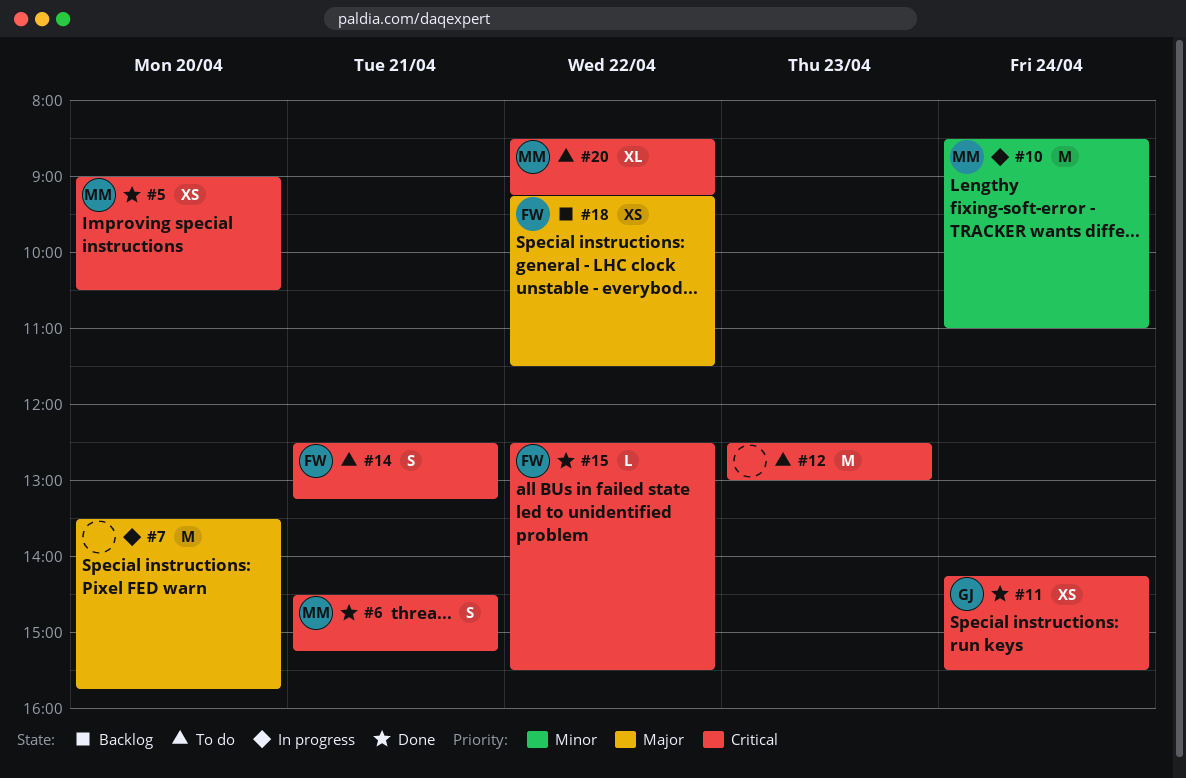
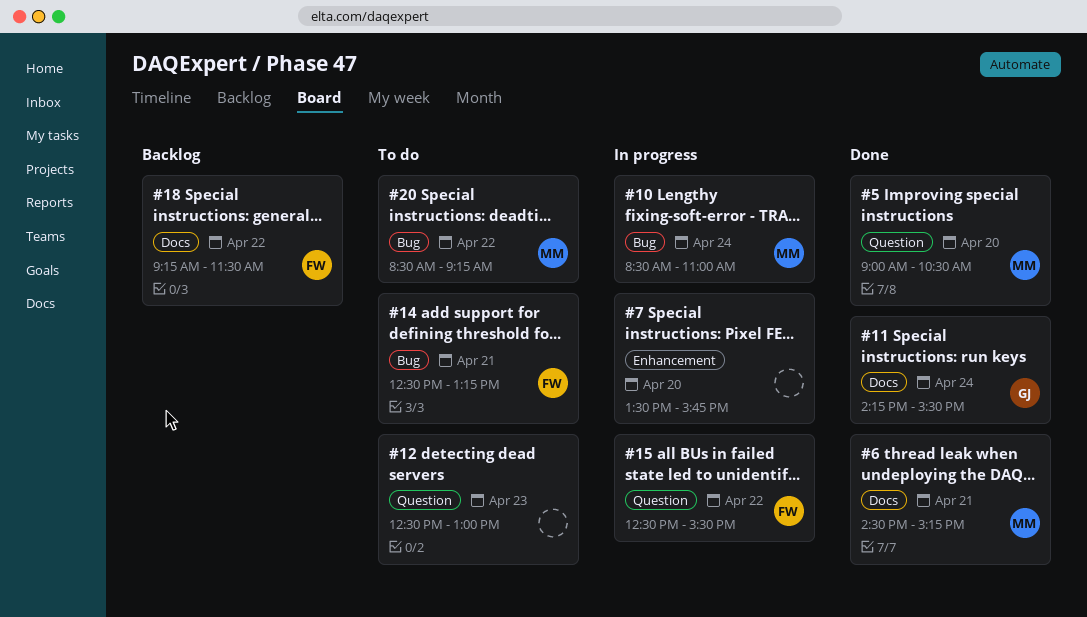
#15, status: Done -> In progress

